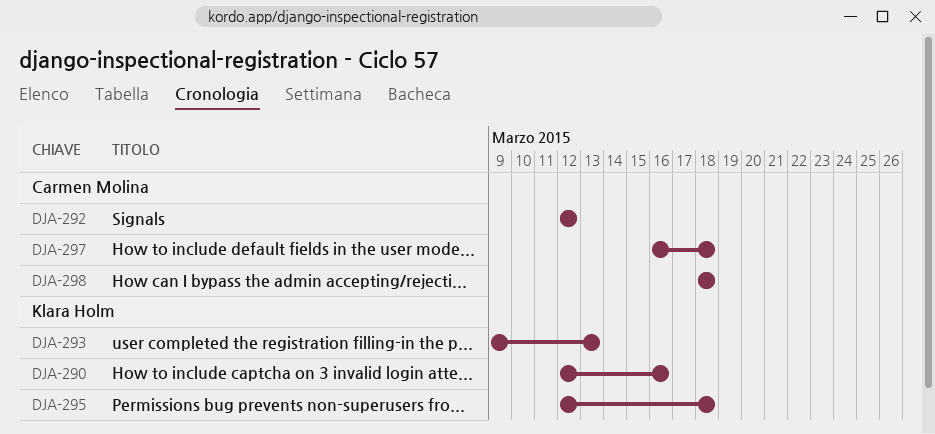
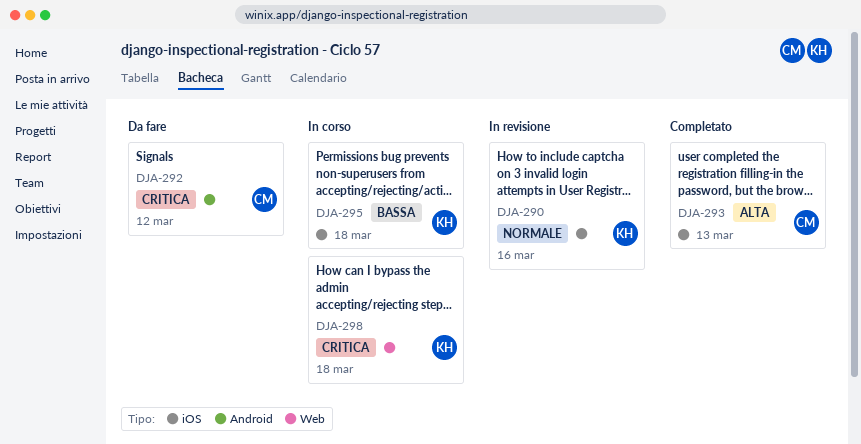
DJA-293, owner: Klara Holm -> Carmen Molina
DJA-297: present -> none
DJA-298, owner: Carmen Molina -> Klara Holm

